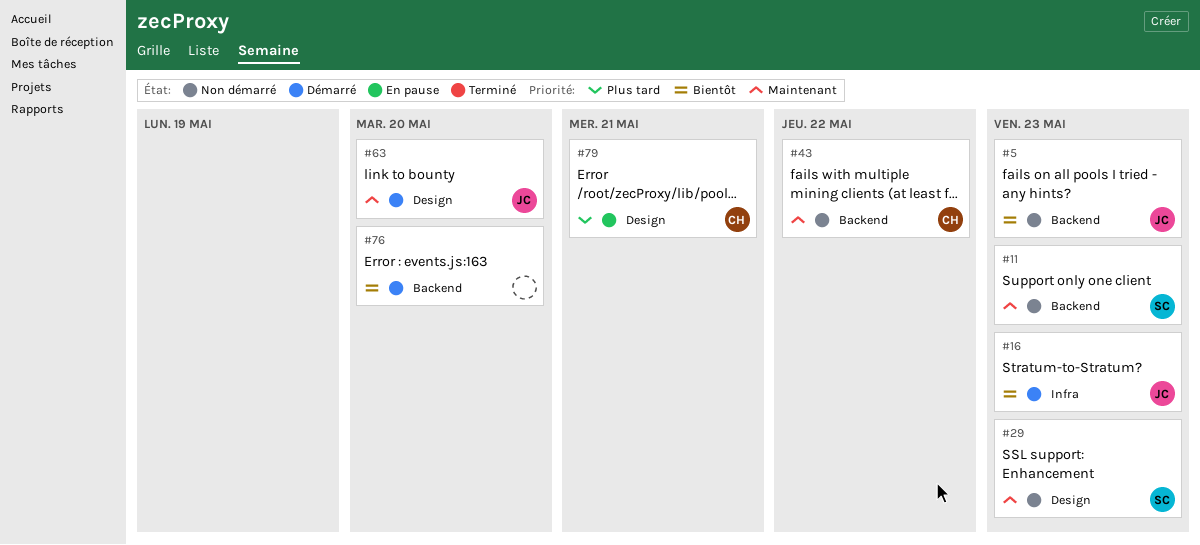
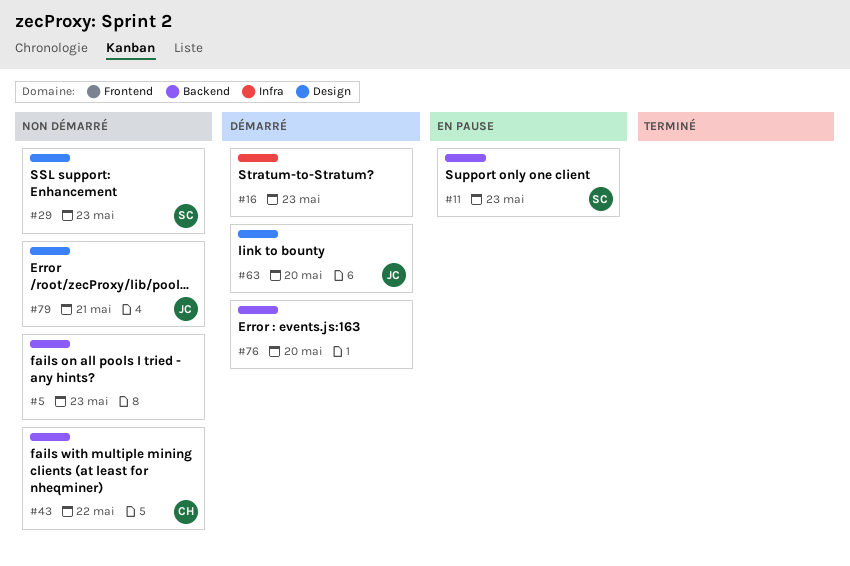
#5, owner: JC -> none
#11, status: Non démarré -> En pause
#16, owner: JC -> none
#79, status: En pause -> Non démarré
#79, owner: CH -> JC

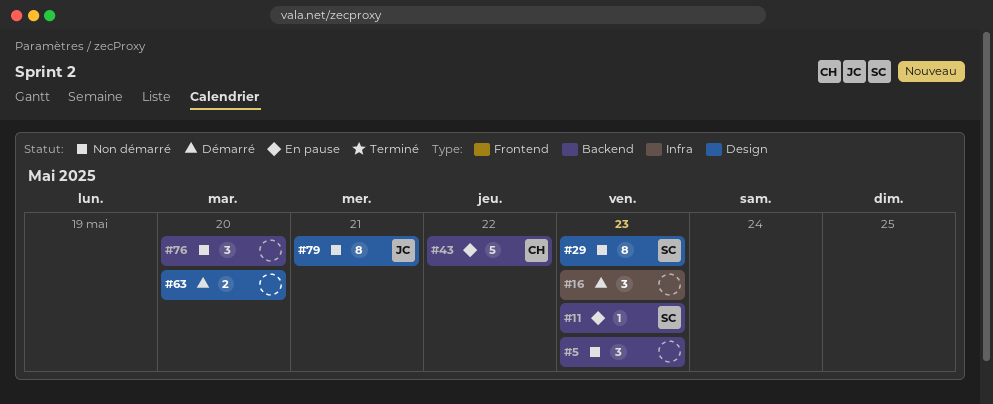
#43, status: Non démarré -> En pause
#63, owner: JC -> none
#76, status: Démarré -> Non démarré

